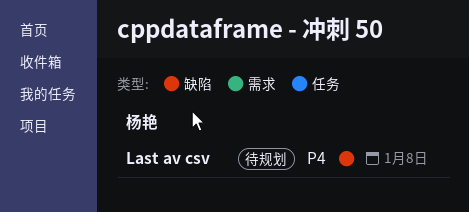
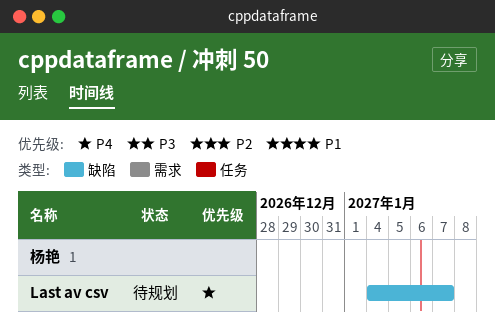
Last av csv, due: Jan 8 -> Jan 7

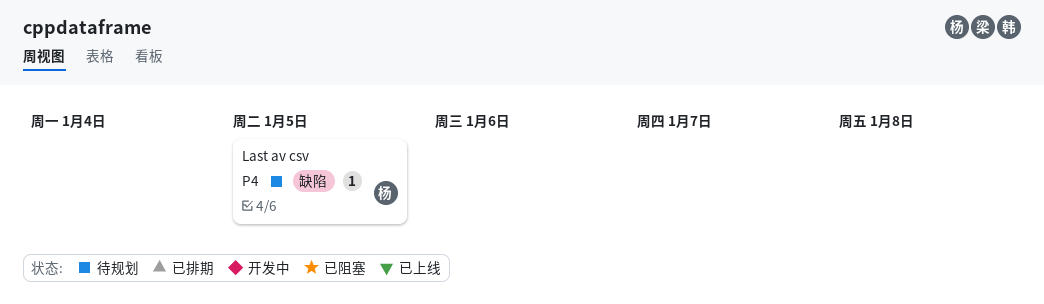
Last av csv, due: Jan 7 -> Jan 5

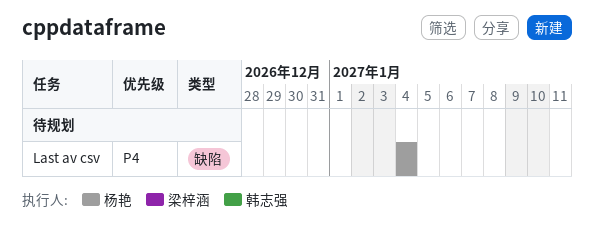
Last av csv, due: Jan 5 -> Jan 4

